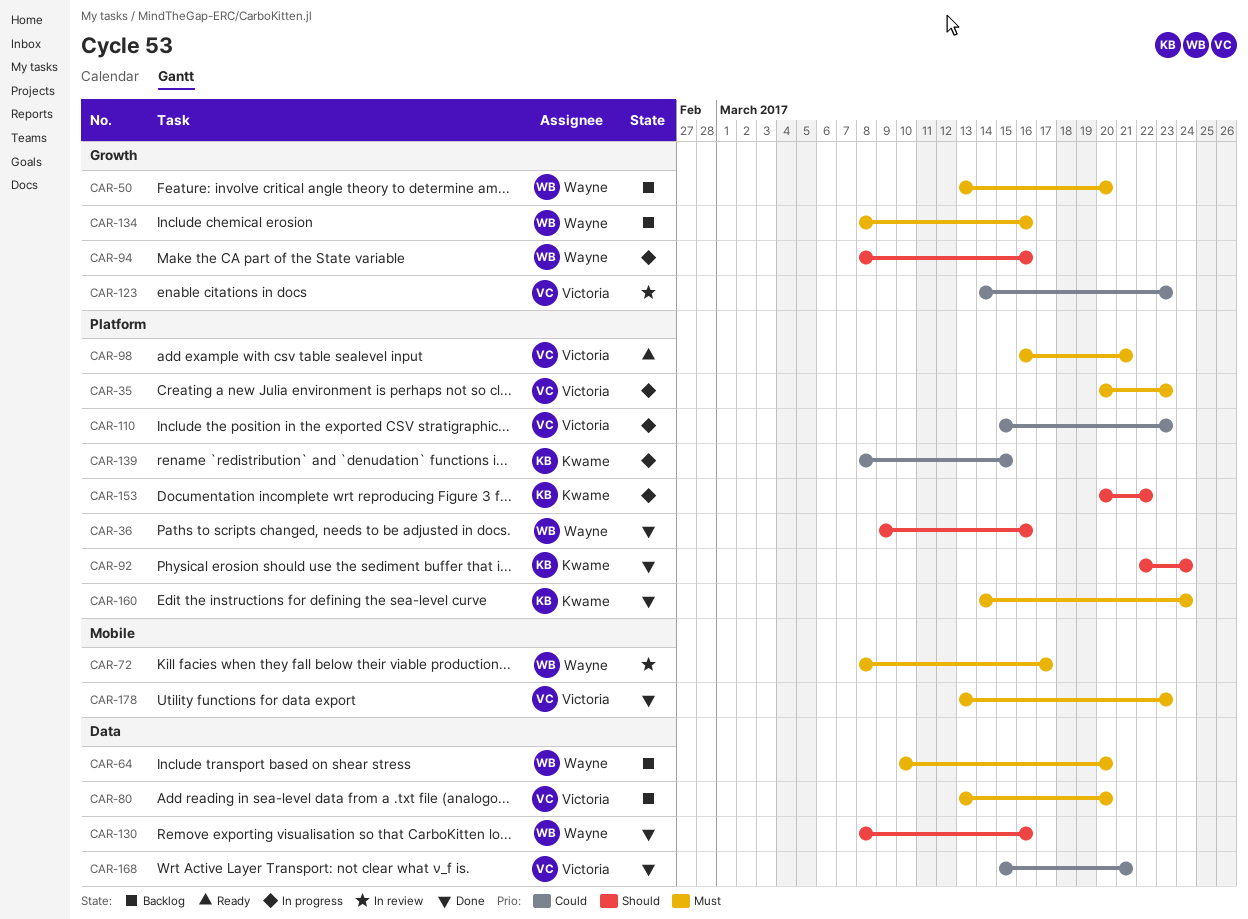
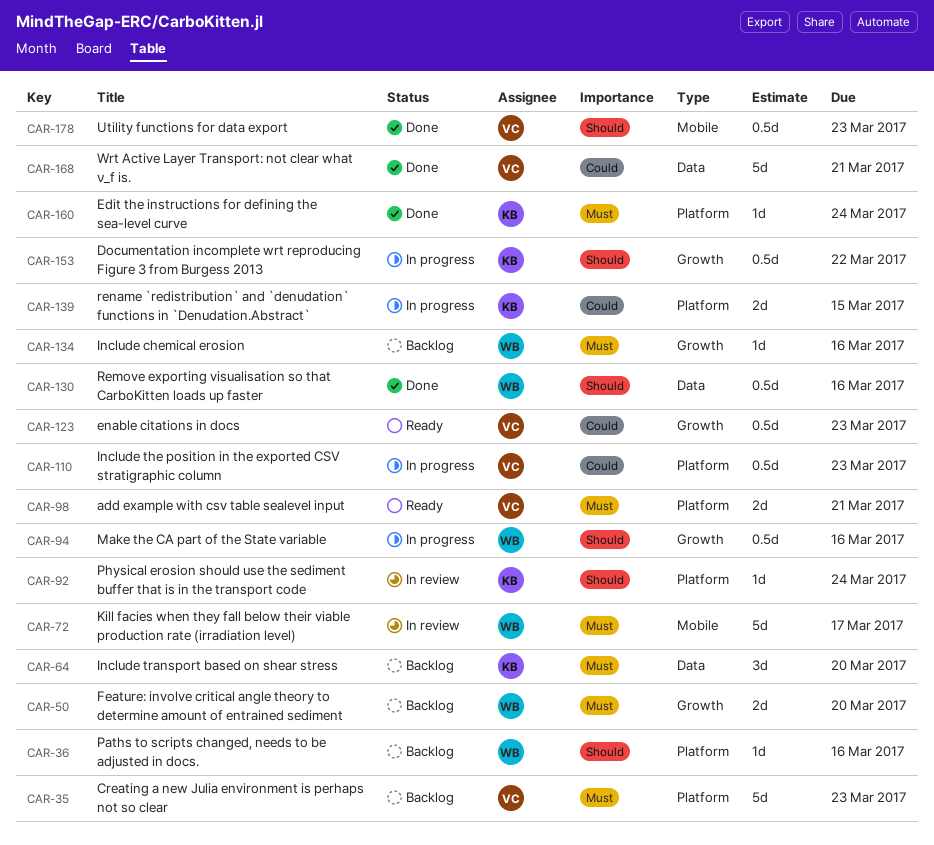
CAR-35, status: In progress -> Backlog
CAR-36, status: Done -> Backlog
CAR-64, owner: Wayne -> Kwame
CAR-80: present -> none
CAR-92, status: Done -> In review
CAR-123, status: In review -> Ready
CAR-153, label: Platform -> Growth
CAR-178, priority: Must -> Should

